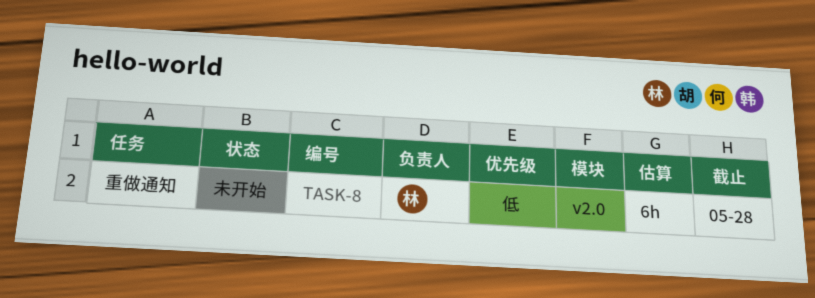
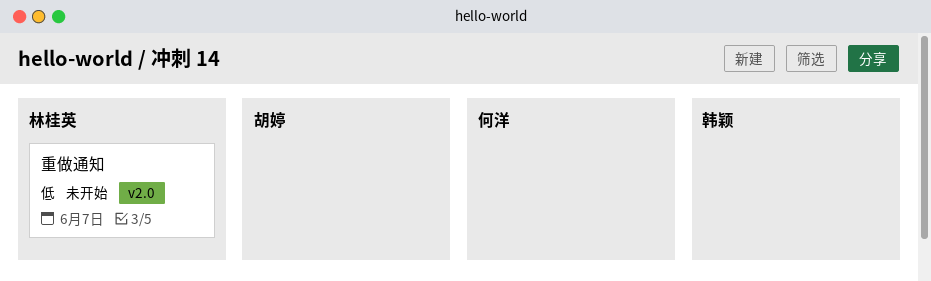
重做通知, due: May 28 -> Jun 7

